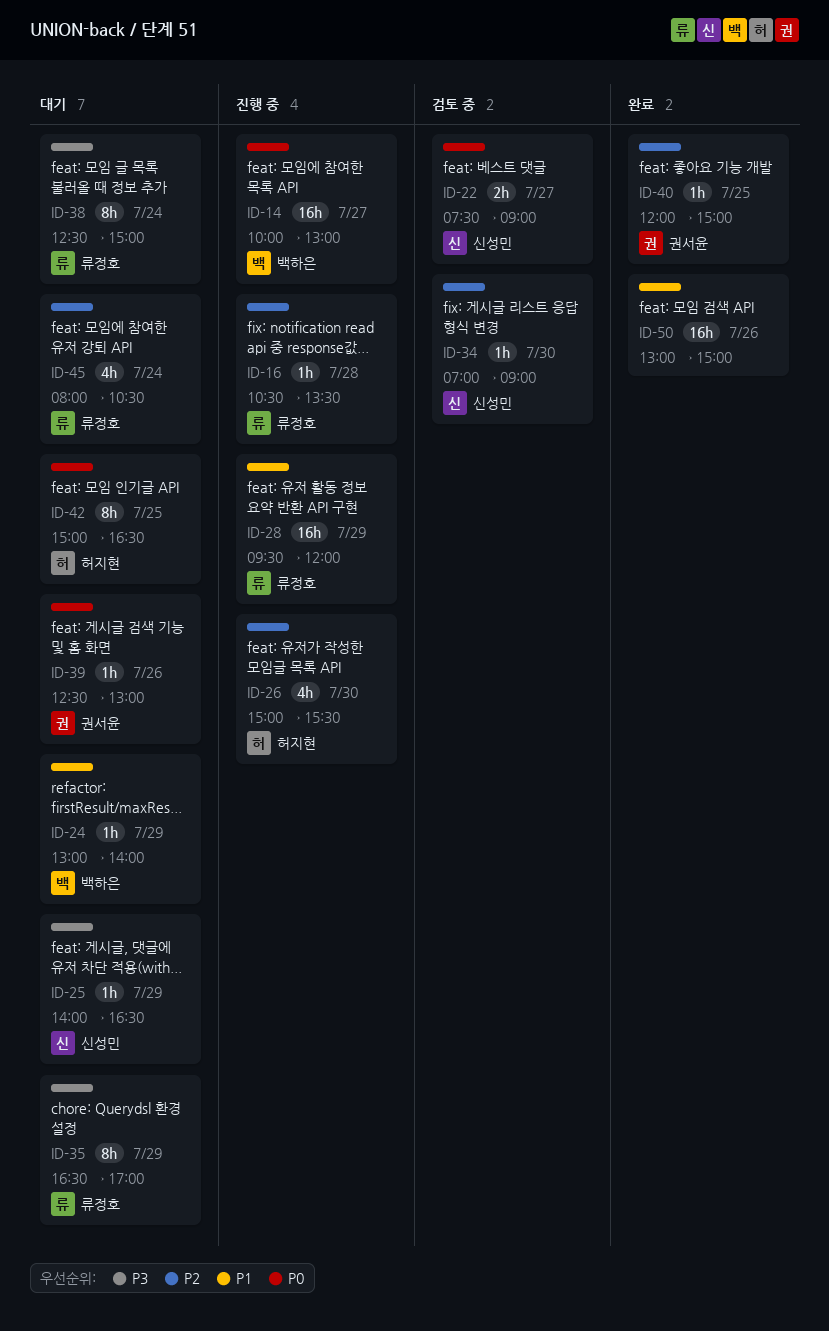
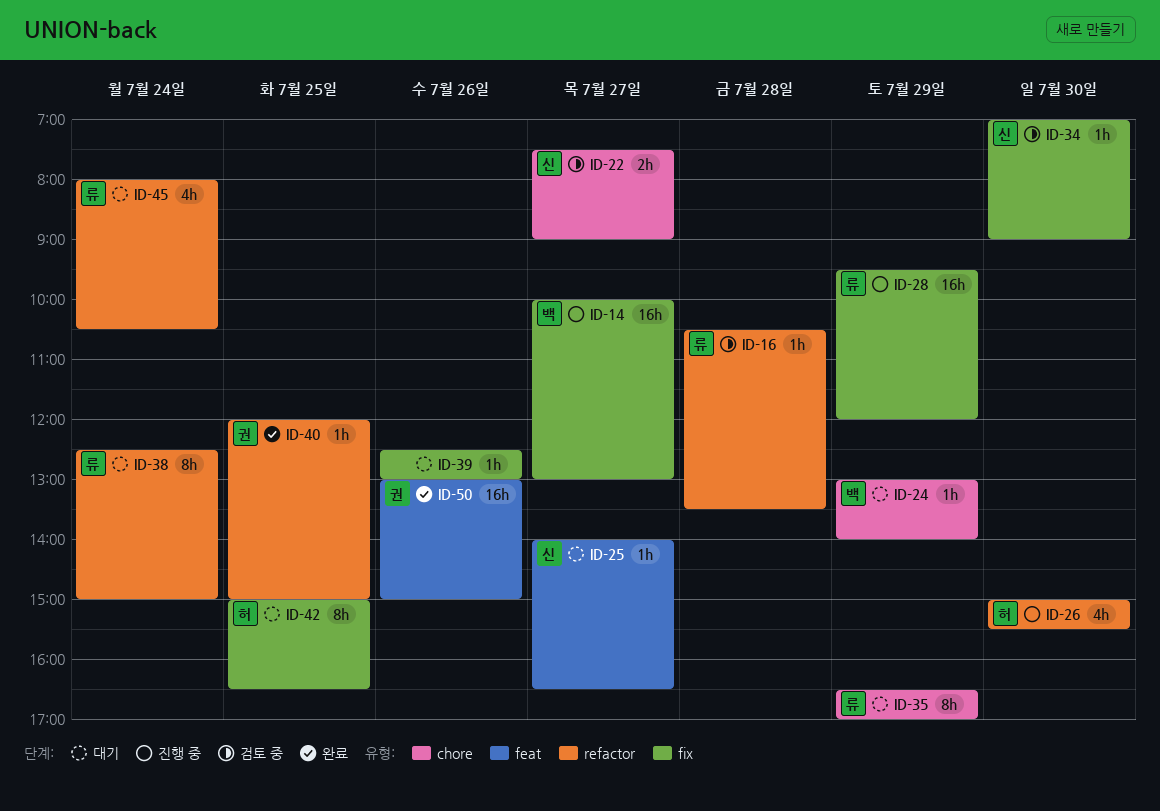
ID-16, status: 진행 중 -> 검토 중
ID-25, day: Jul 29 -> Jul 27
ID-39, owner: 권서윤 -> none
ID-50, owner: none -> 권서윤

